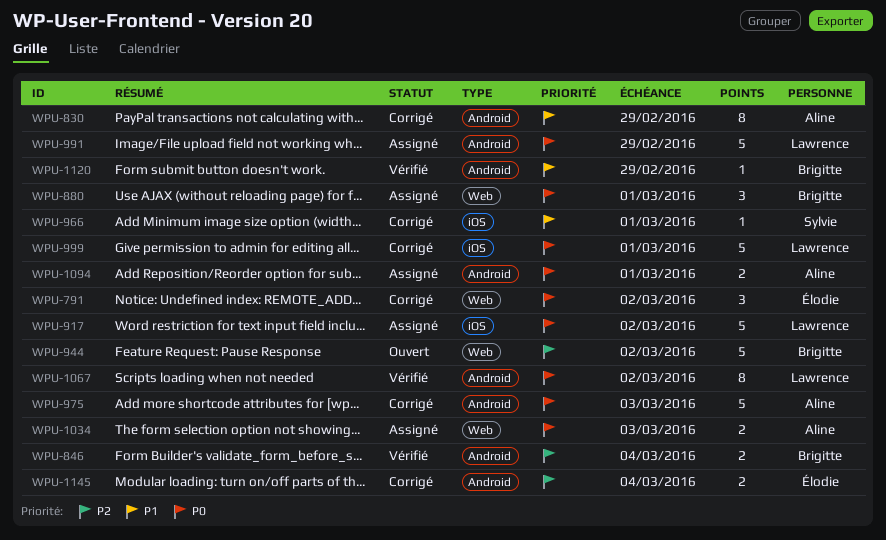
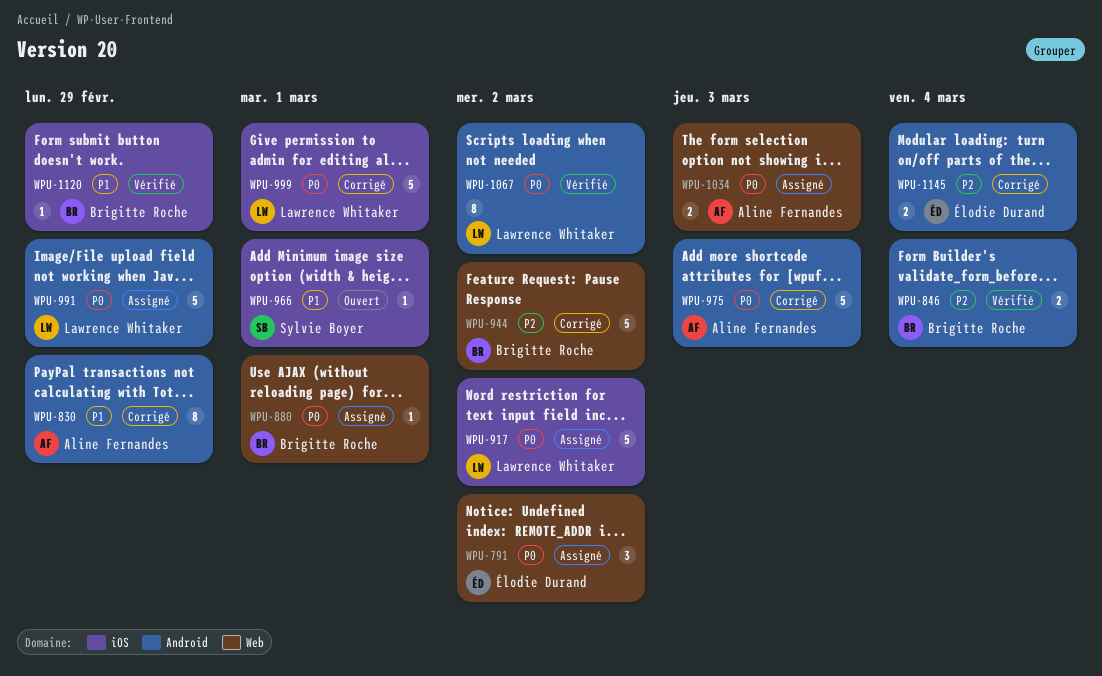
WPU-791, status: Corrigé -> Assigné
WPU-880, estimate: 3 -> 1
WPU-944, status: Ouvert -> Corrigé
WPU-966, status: Corrigé -> Ouvert
WPU-1094: present -> none
WPU-1120, label: Android -> iOS

